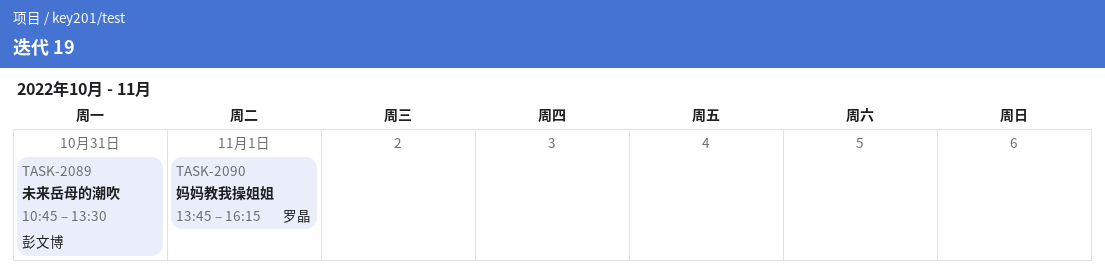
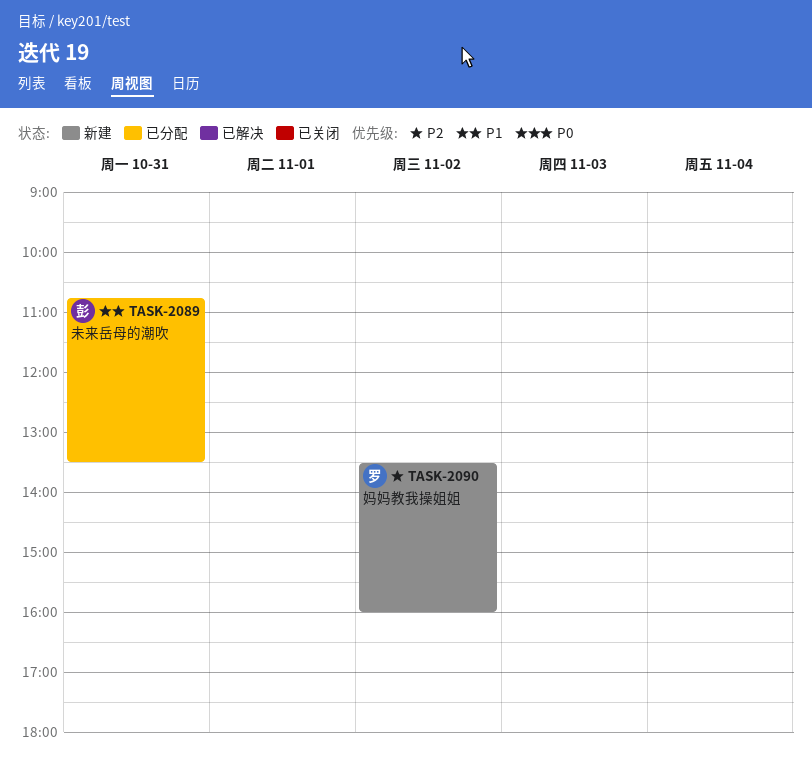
TASK-2090, day: Nov 1 -> Nov 2
TASK-2090, begins: 13:45 -> 13:30
TASK-2090, ends: 16:15 -> 16:00

